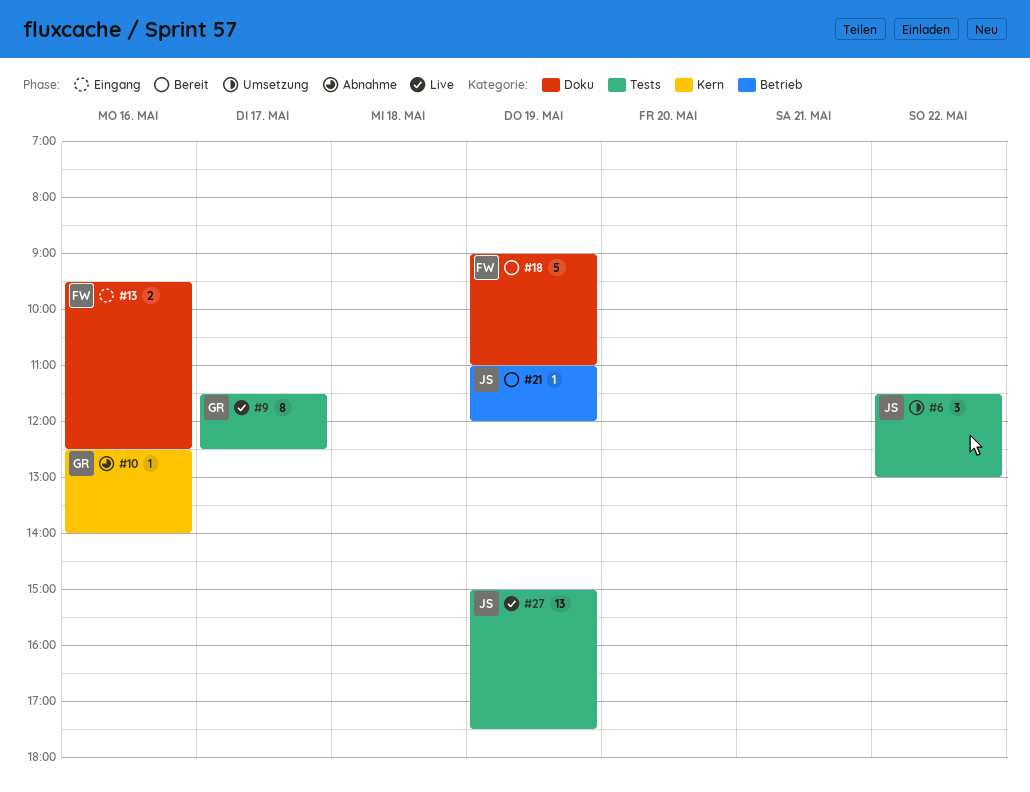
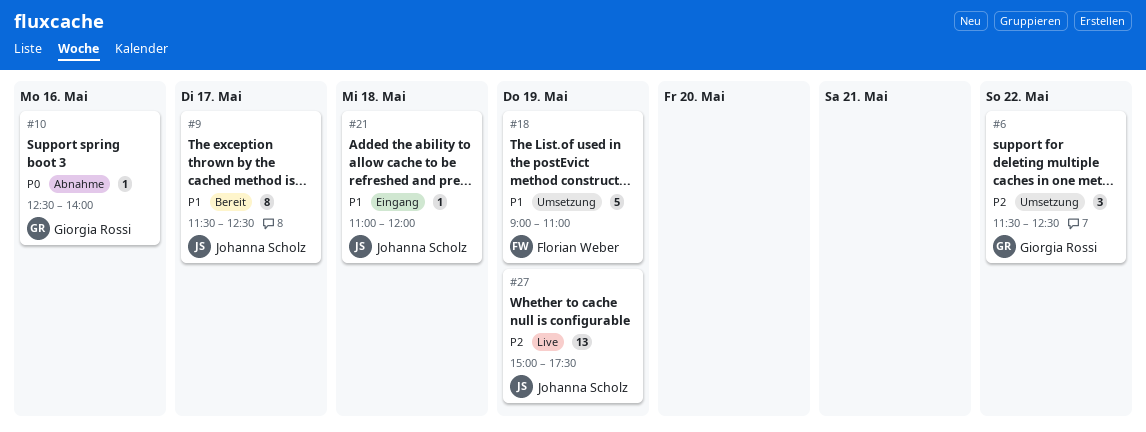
#6, owner: Johanna Scholz -> Giorgia Rossi
#6, ends: 13:00 -> 12:30
#9, status: Live -> Bereit
#9, owner: Giorgia Rossi -> Johanna Scholz
#13: present -> none
#18, status: Bereit -> Umsetzung
#21, status: Bereit -> Eingang
#21, day: May 19 -> May 18

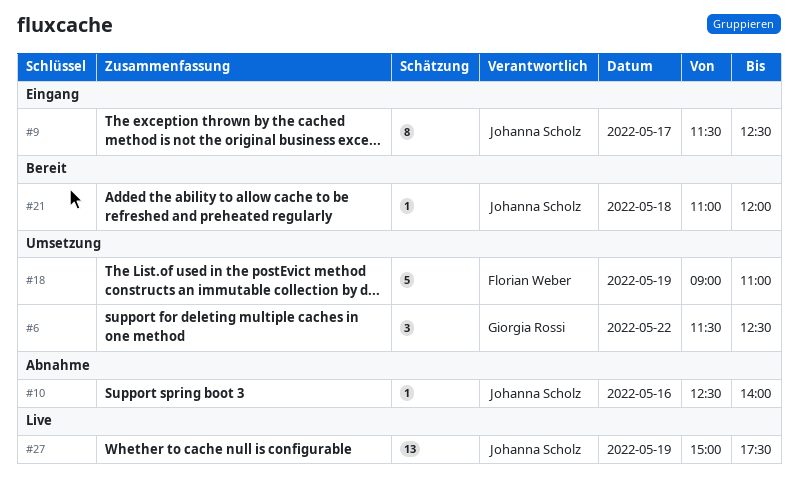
#9, status: Bereit -> Eingang
#10, owner: Giorgia Rossi -> Johanna Scholz
#21, status: Eingang -> Bereit

